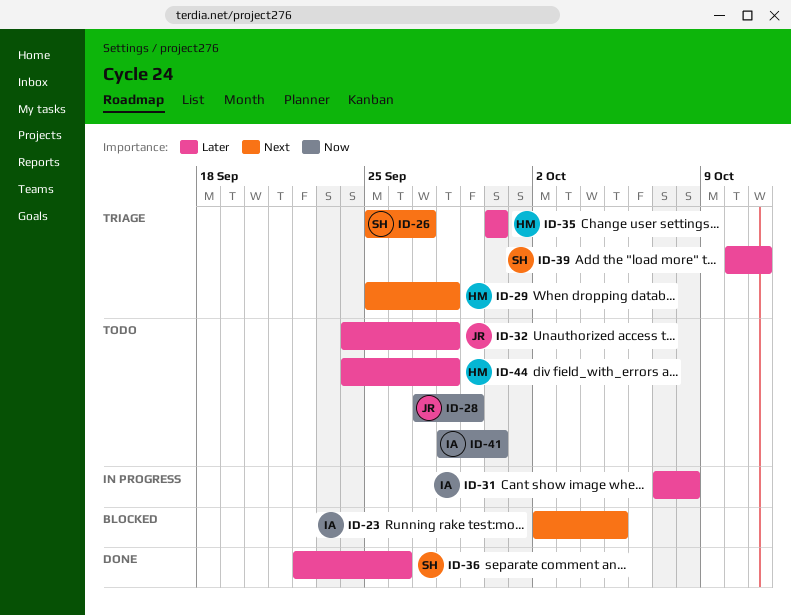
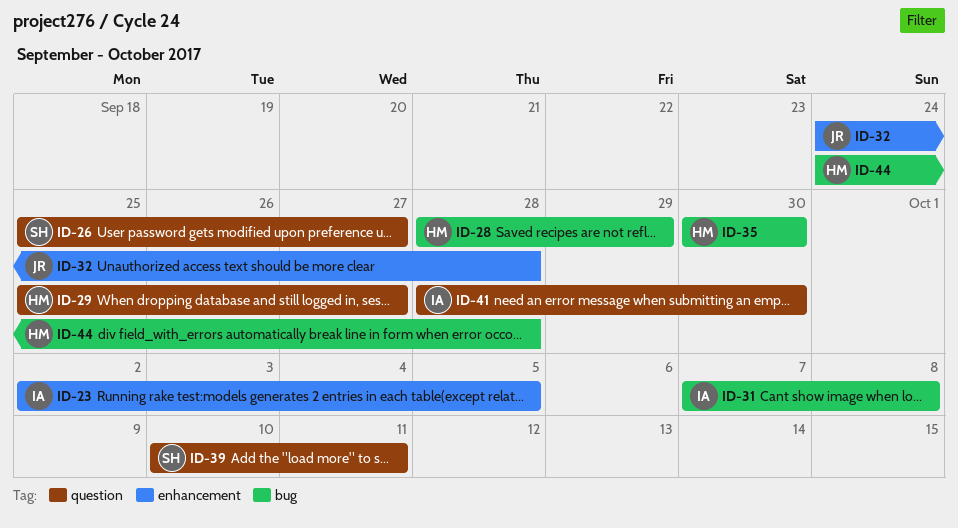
ID-28, owner: JR -> HM
ID-28, start: Sep 27 -> Sep 28
ID-29, due: Sep 28 -> Sep 27
ID-36: present -> none

